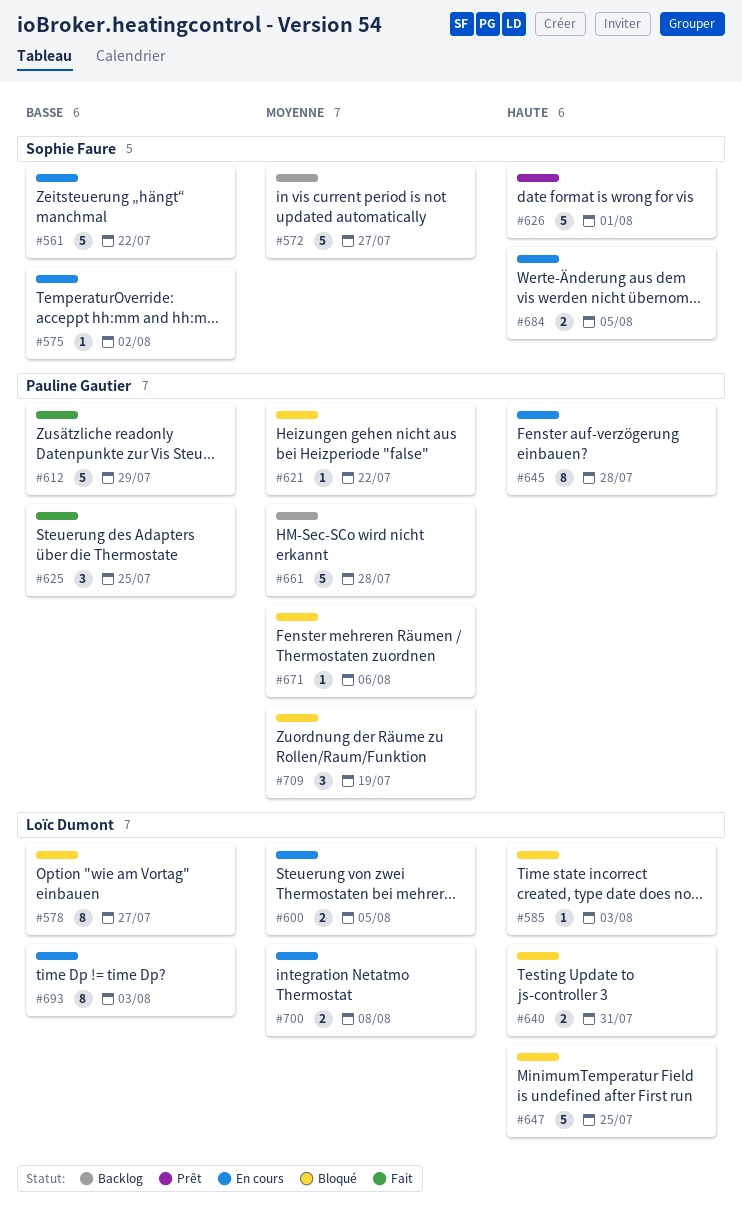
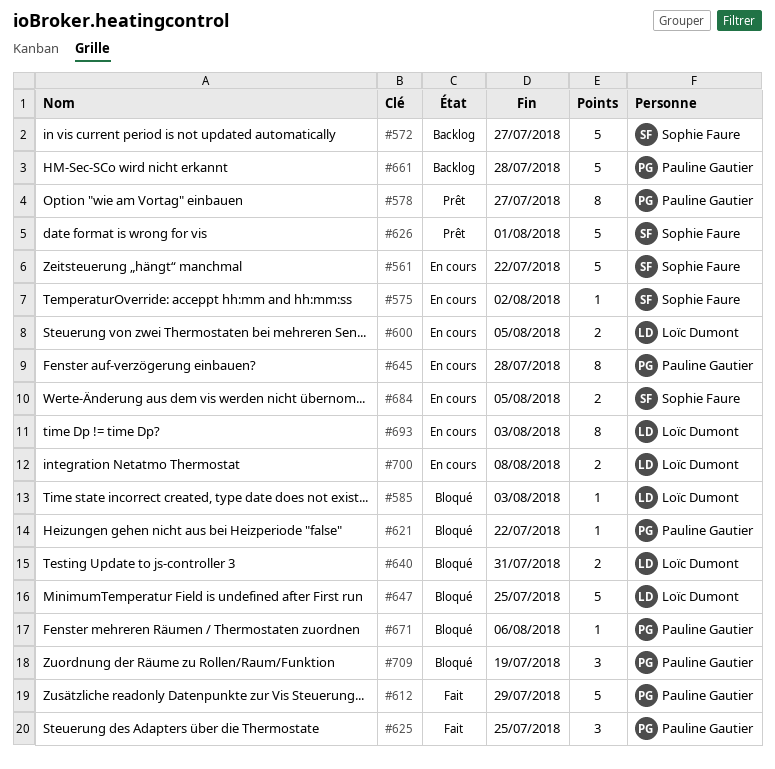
#578, status: Bloqué -> Prêt
#578, owner: Loïc Dumont -> Pauline Gautier

